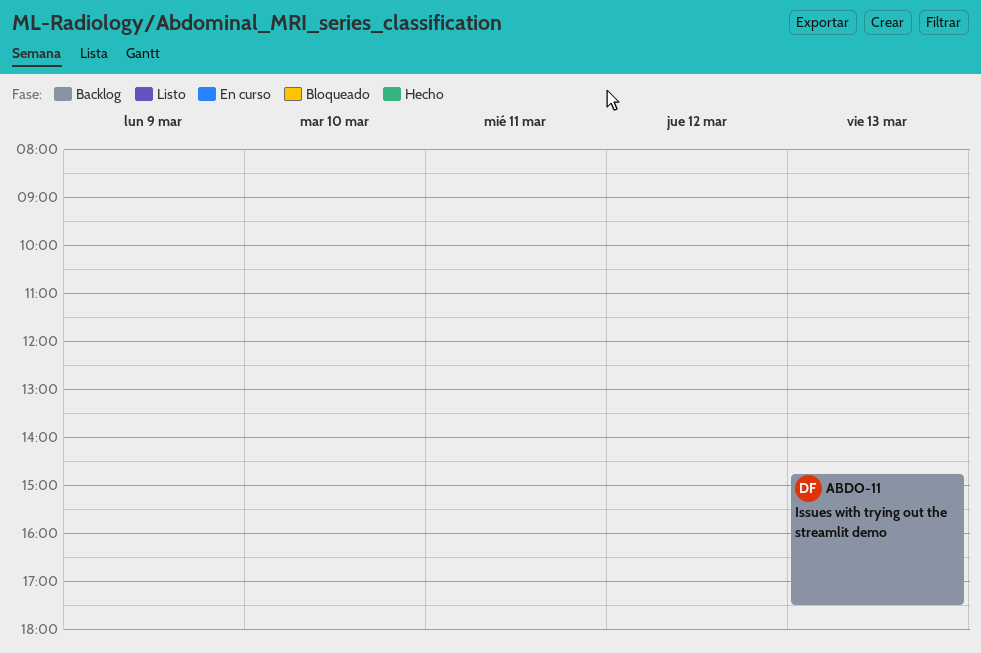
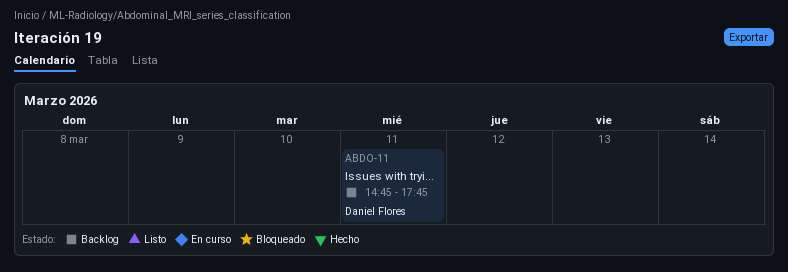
ABDO-11, day: Mar 13 -> Mar 11
ABDO-11, ends: 17:30 -> 17:45

